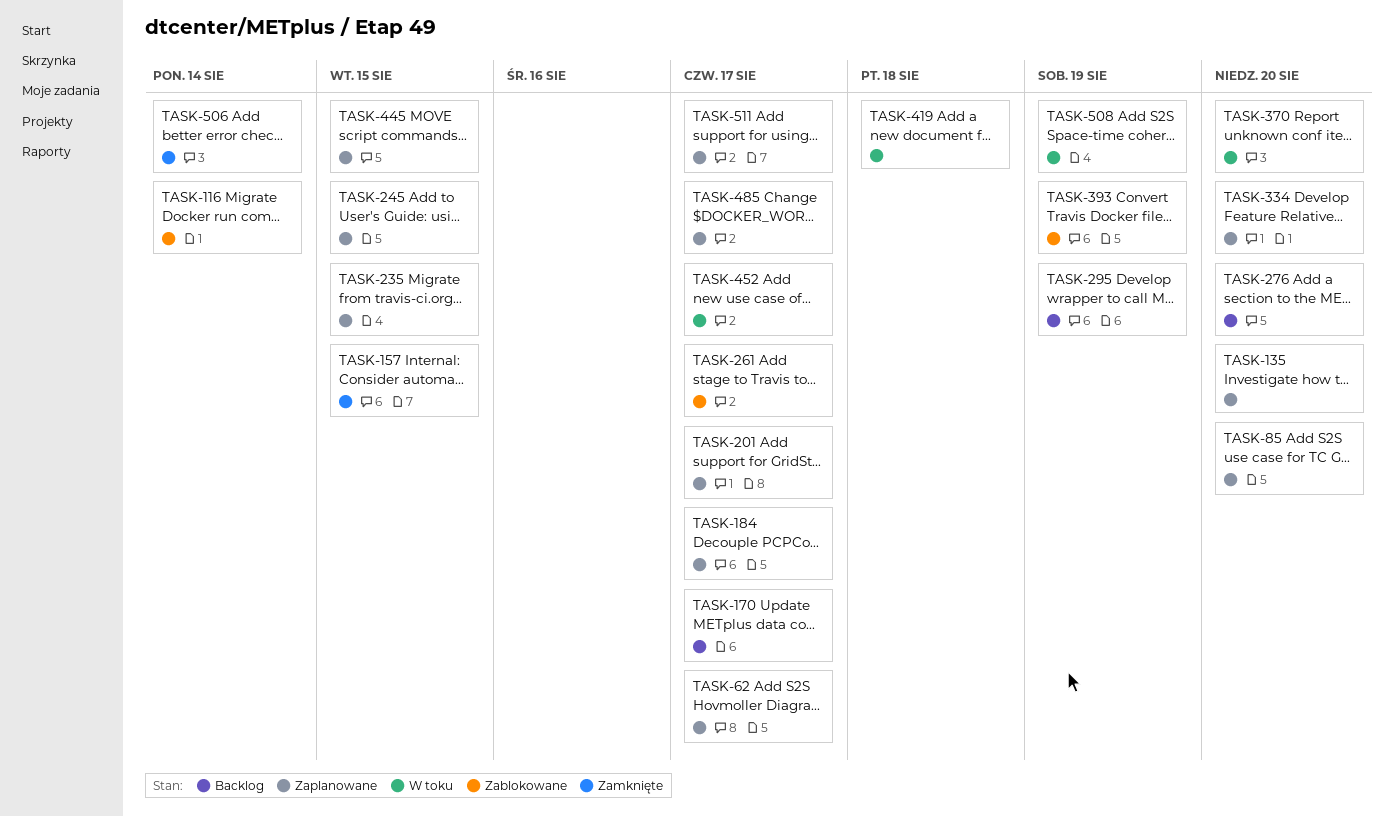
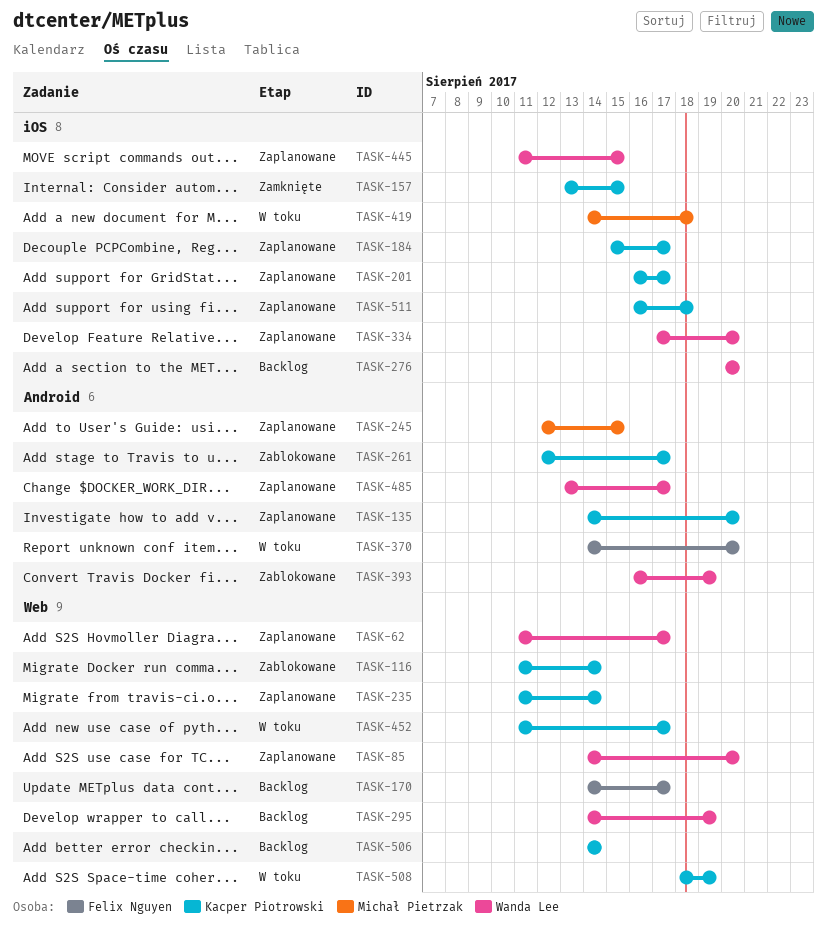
TASK-235, due: Aug 15 -> Aug 14
TASK-506, status: Zamknięte -> Backlog
TASK-511, due: Aug 17 -> Aug 18

